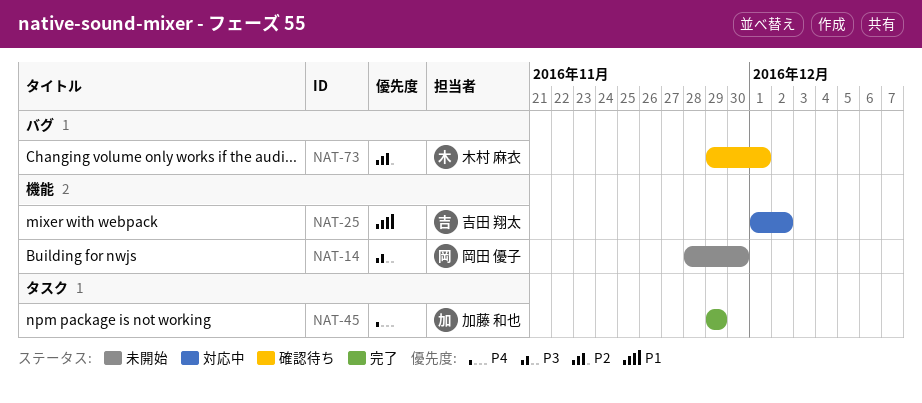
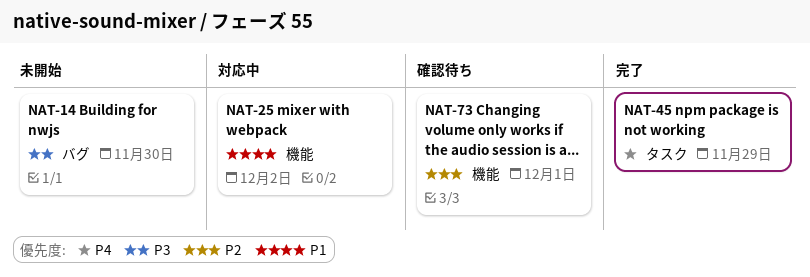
NAT-14, label: 機能 -> バグ
NAT-73, label: バグ -> 機能

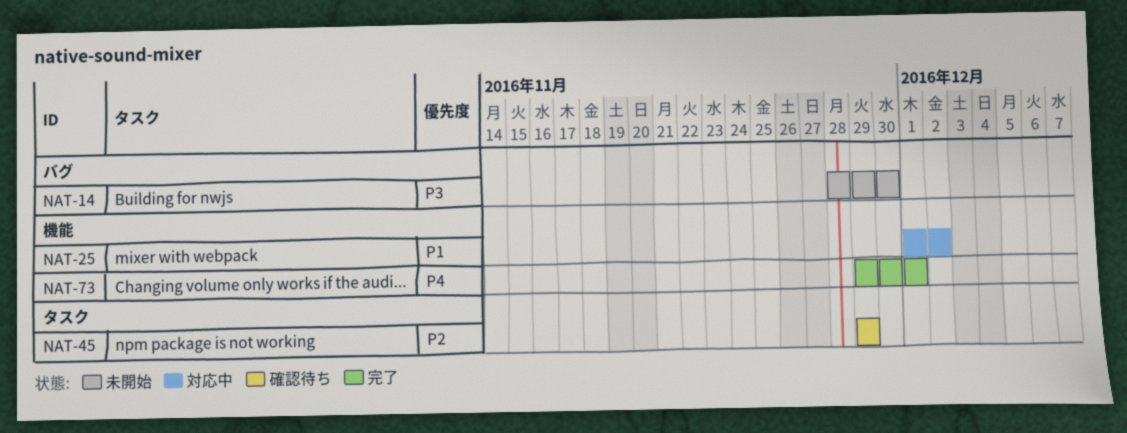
NAT-45, status: 完了 -> 確認待ち
NAT-45, priority: P4 -> P2
NAT-73, status: 確認待ち -> 完了
NAT-73, priority: P2 -> P4

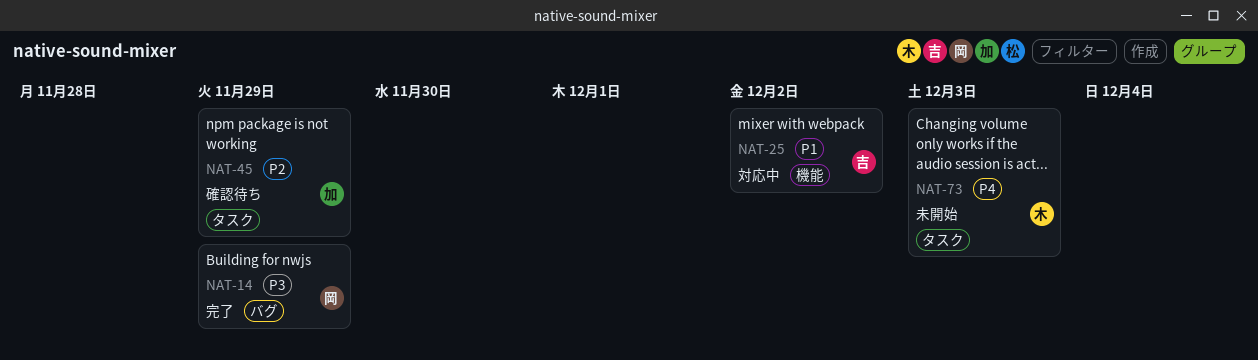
NAT-14, status: 未開始 -> 完了
NAT-14, due: Nov 30 -> Nov 29
NAT-73, status: 完了 -> 未開始
NAT-73, label: 機能 -> タスク
NAT-73, due: Dec 1 -> Dec 3

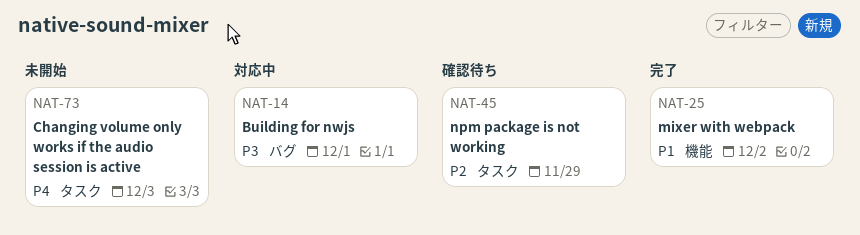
NAT-14, status: 完了 -> 対応中
NAT-14, due: Nov 29 -> Dec 1
NAT-25, status: 対応中 -> 完了

